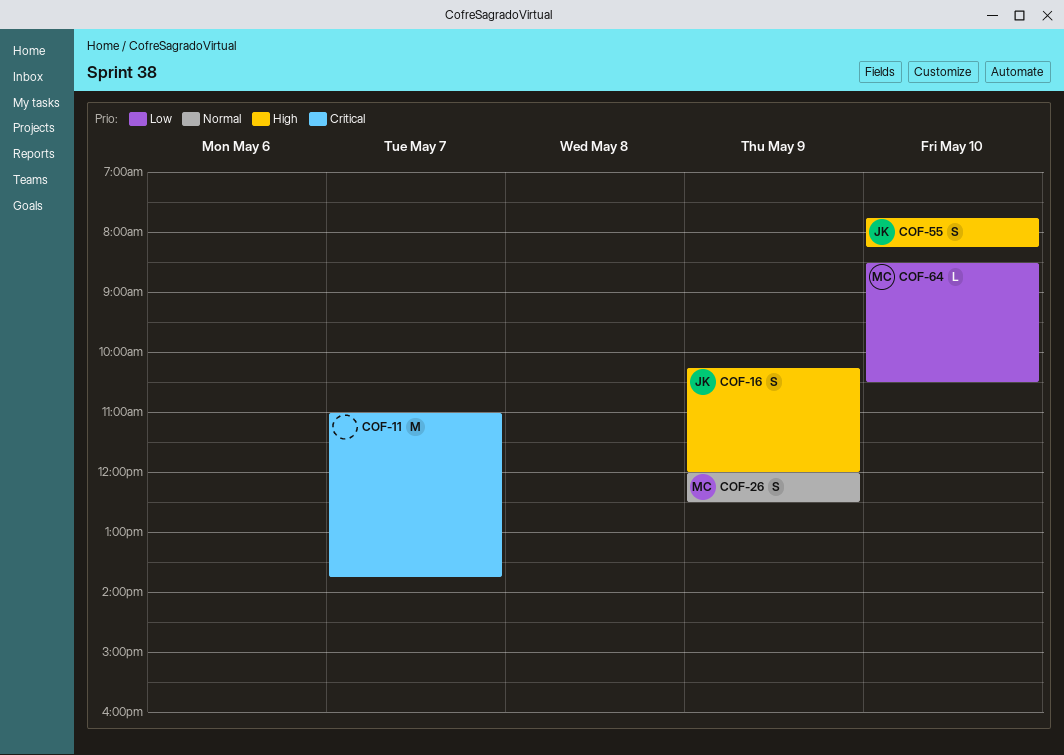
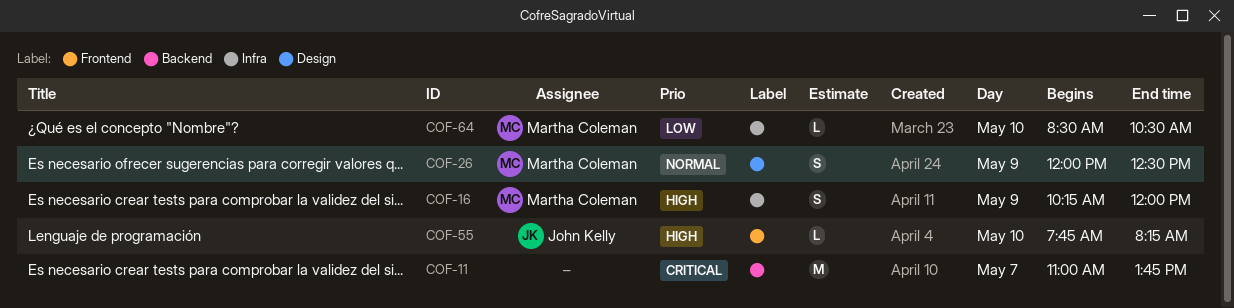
COF-16, owner: John Kelly -> Martha Coleman
COF-55, estimate: S -> L

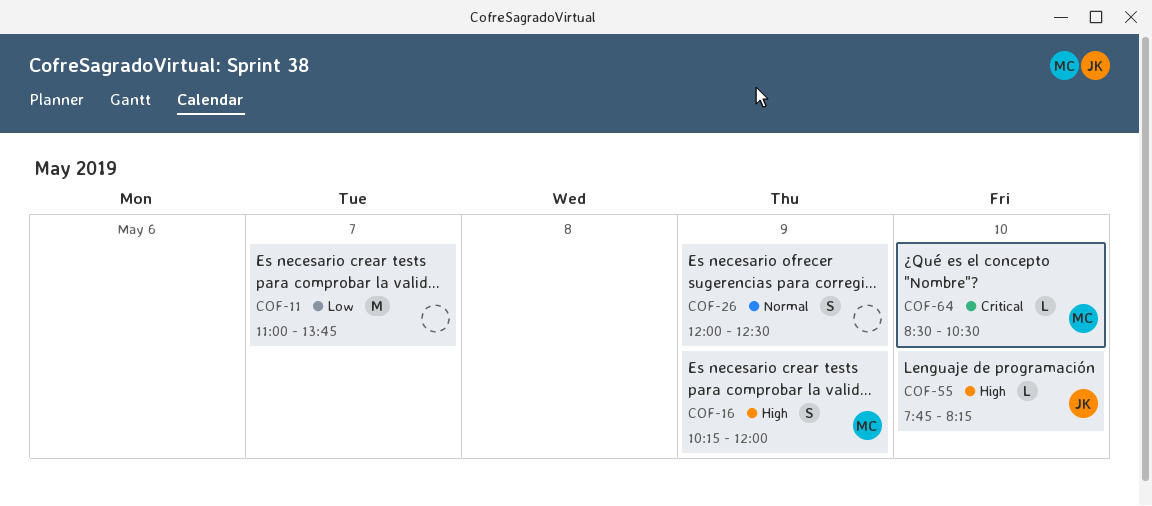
COF-11, priority: Critical -> Low
COF-26, owner: Martha Coleman -> none
COF-64, priority: Low -> Critical

